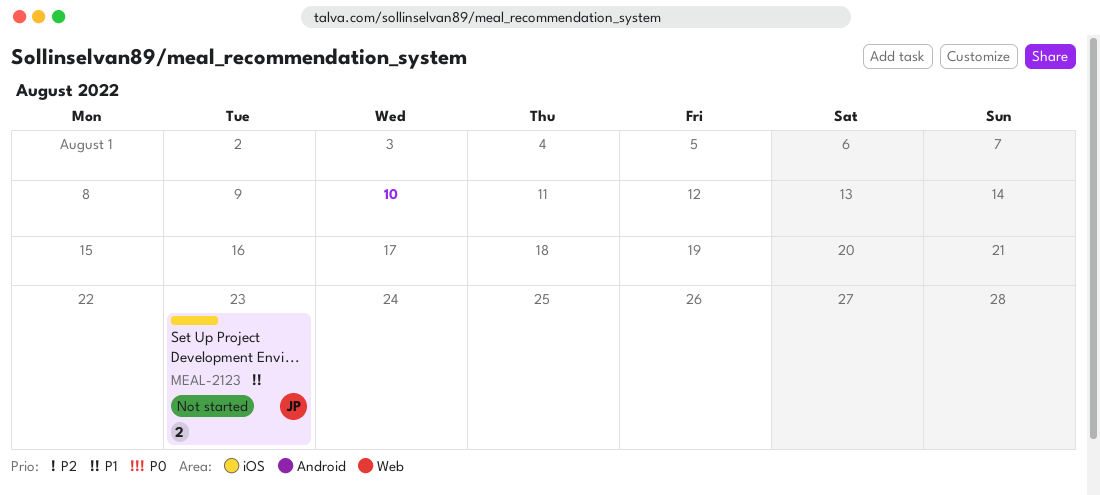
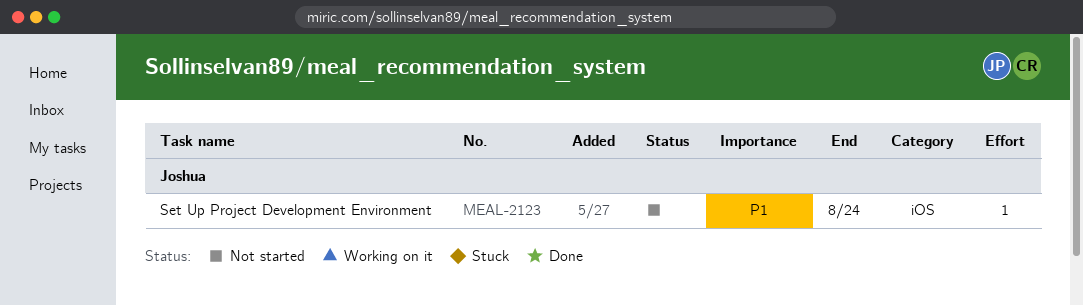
MEAL-2123, estimate: 2 -> 1
MEAL-2123, due: Aug 23 -> Aug 24

